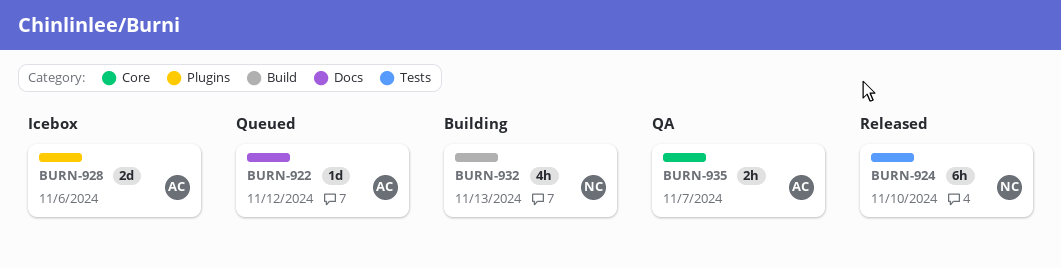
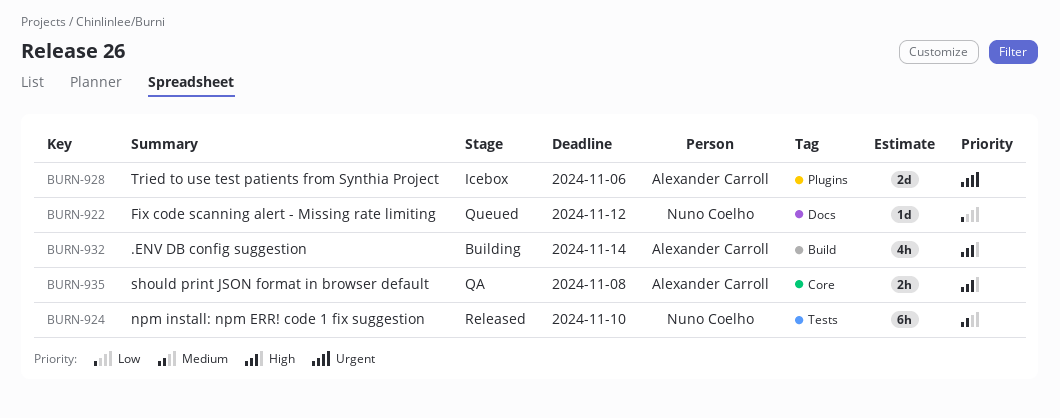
BURN-922, owner: Alexander Carroll -> Nuno Coelho
BURN-932, owner: Nuno Coelho -> Alexander Carroll
BURN-932, due: Nov 13 -> Nov 14
BURN-935, due: Nov 7 -> Nov 8

